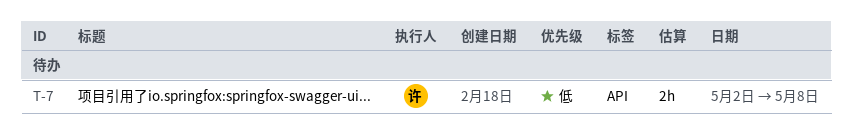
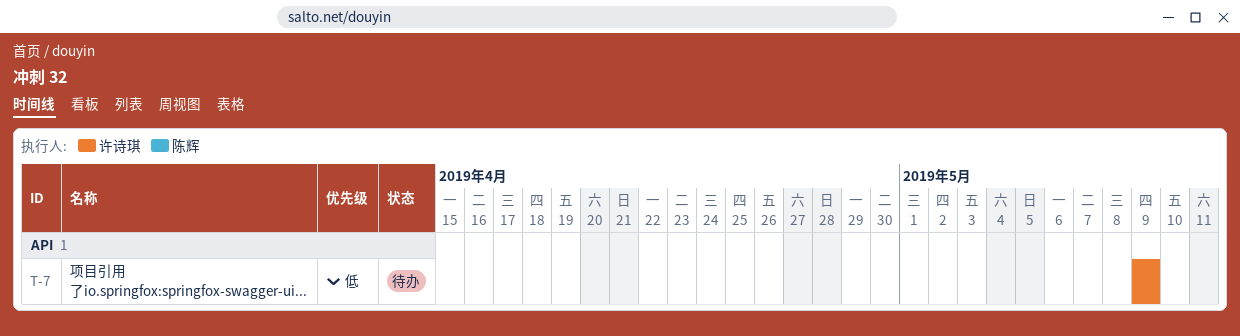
T-7, start: May 2 -> May 9
T-7, due: May 8 -> May 9

